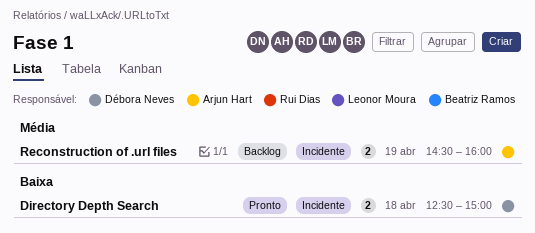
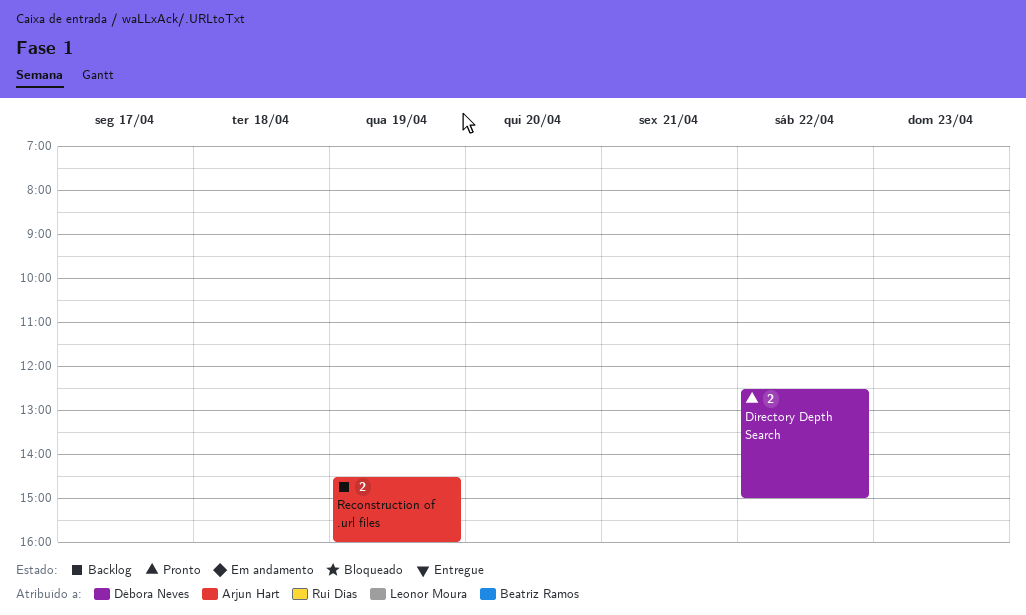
Directory Depth Search, day: Apr 18 -> Apr 22

